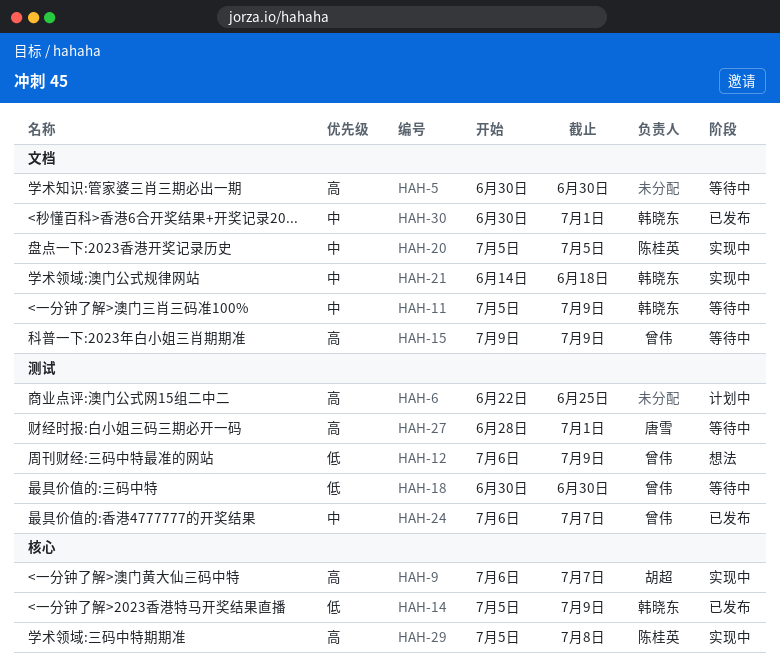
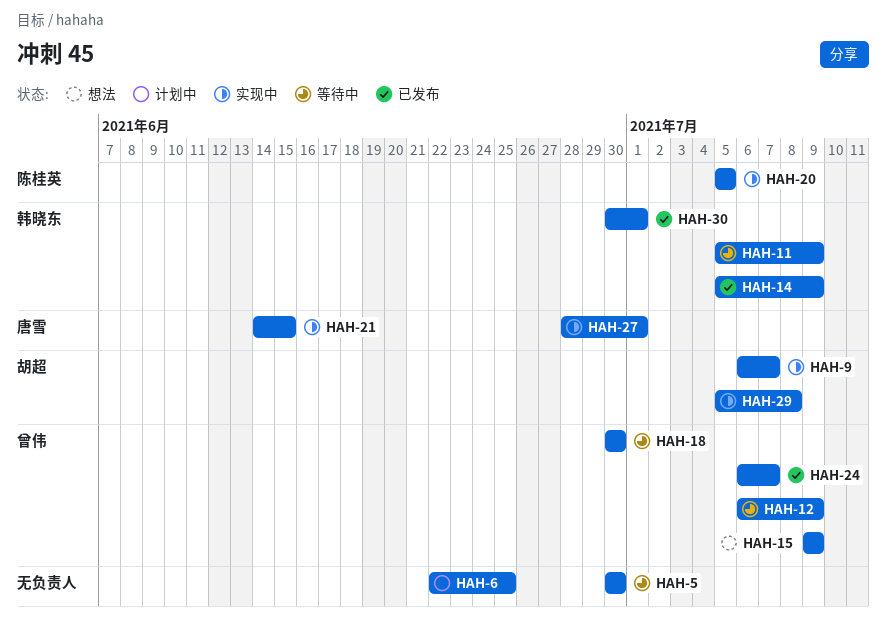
HAH-12, status: 想法 -> 等待中
HAH-15, status: 等待中 -> 想法
HAH-21, owner: 韩晓东 -> 唐雪
HAH-21, due: Jun 18 -> Jun 15
HAH-27, status: 等待中 -> 实现中
HAH-29, owner: 陈桂英 -> 胡超

